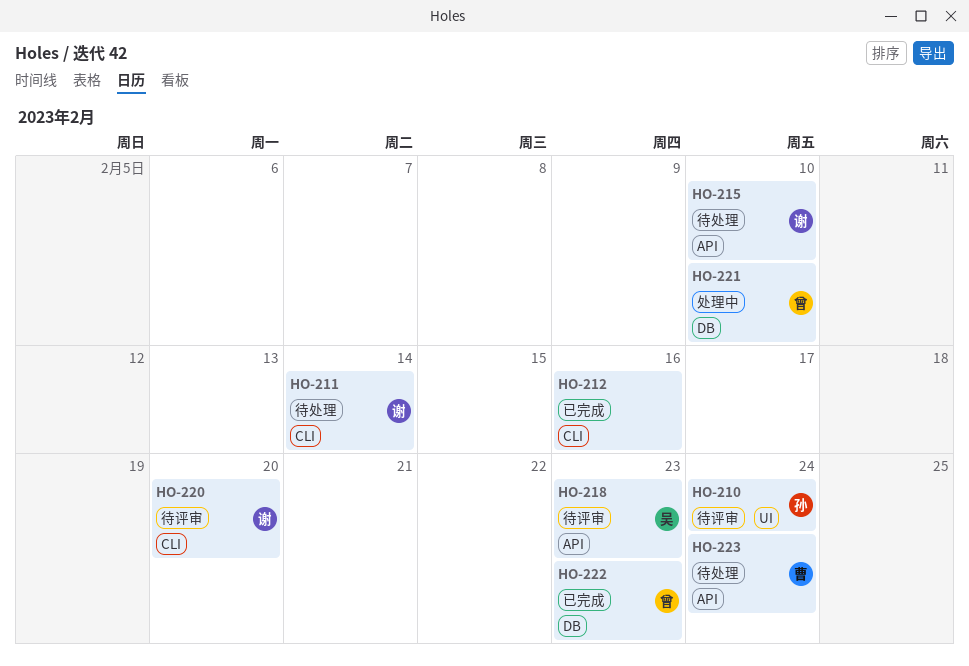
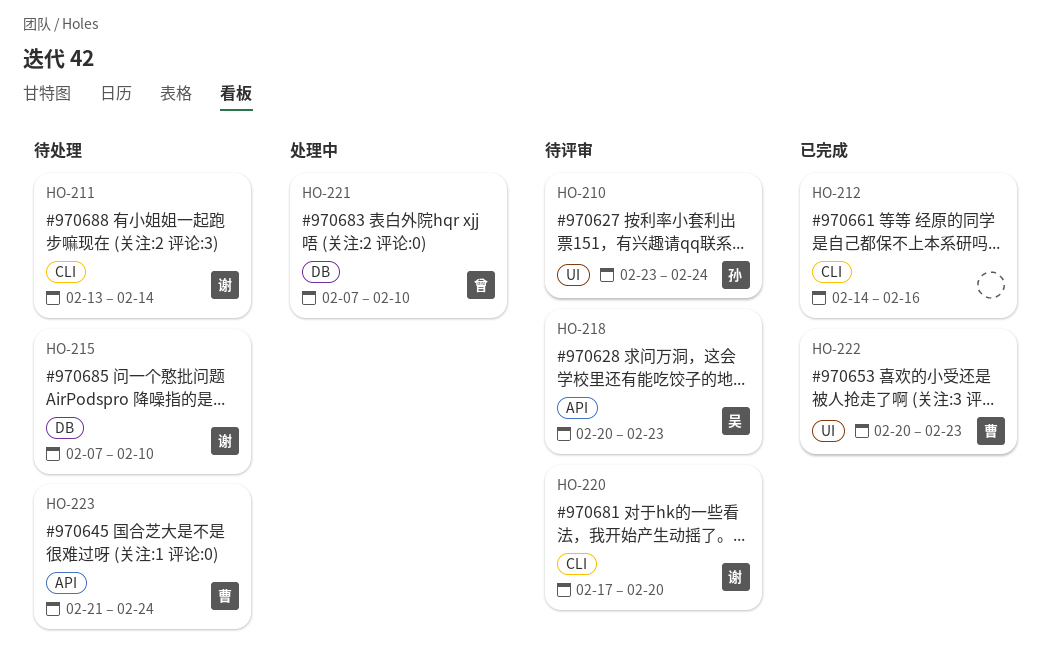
HO-215, label: API -> DB
HO-222, owner: 曾 -> 曹
HO-222, label: DB -> UI

